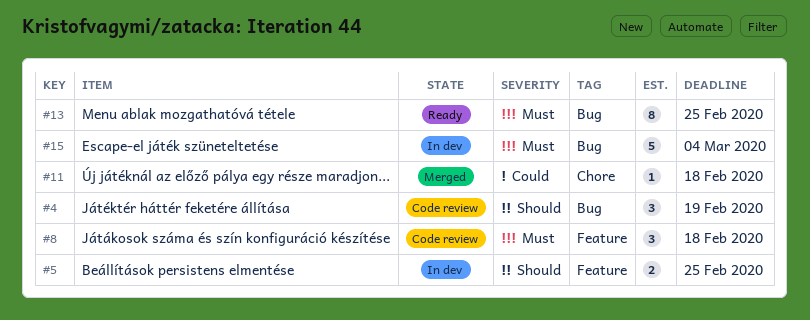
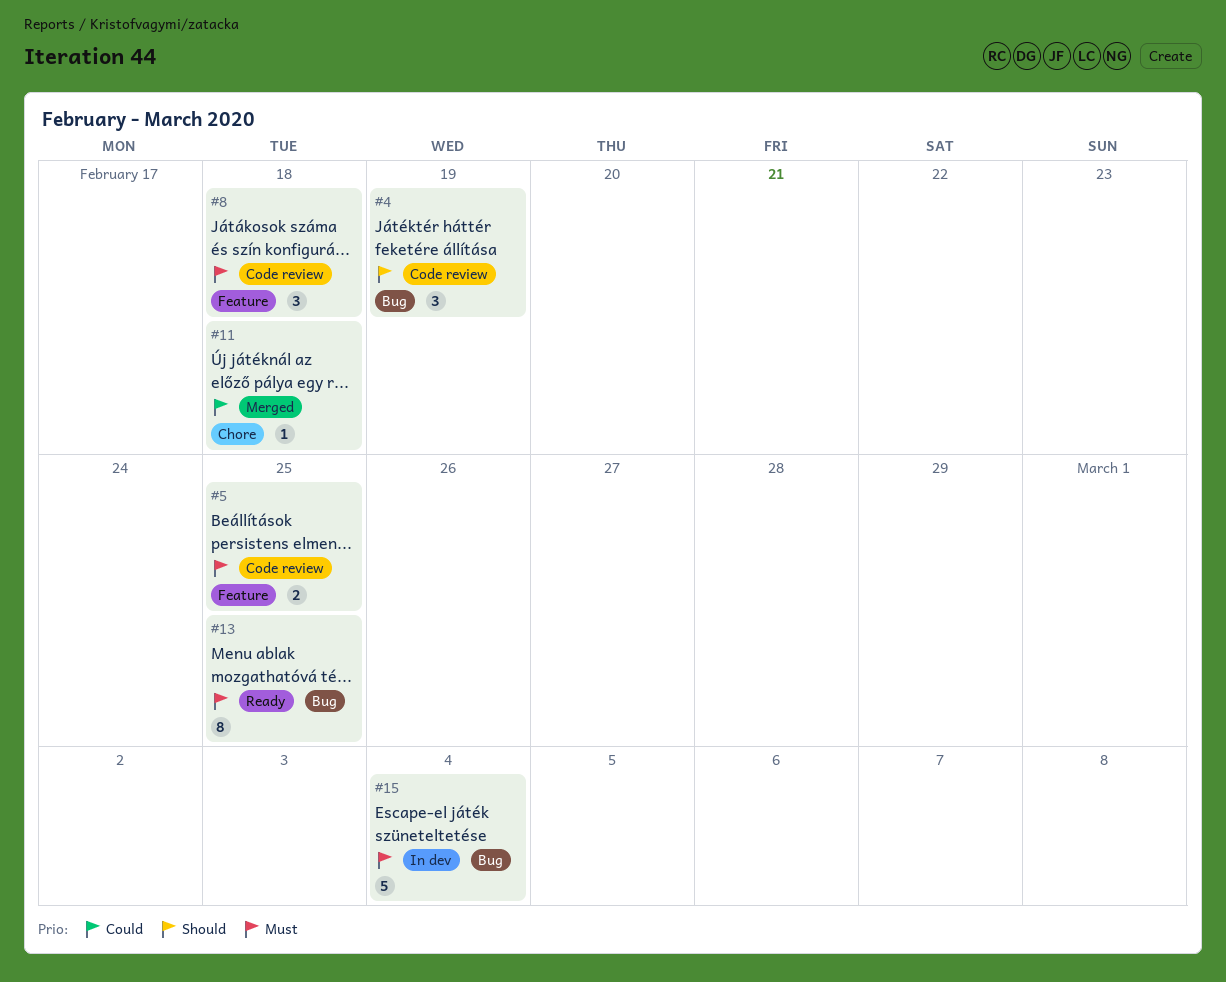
#5, status: In dev -> Code review
#5, priority: Should -> Must

